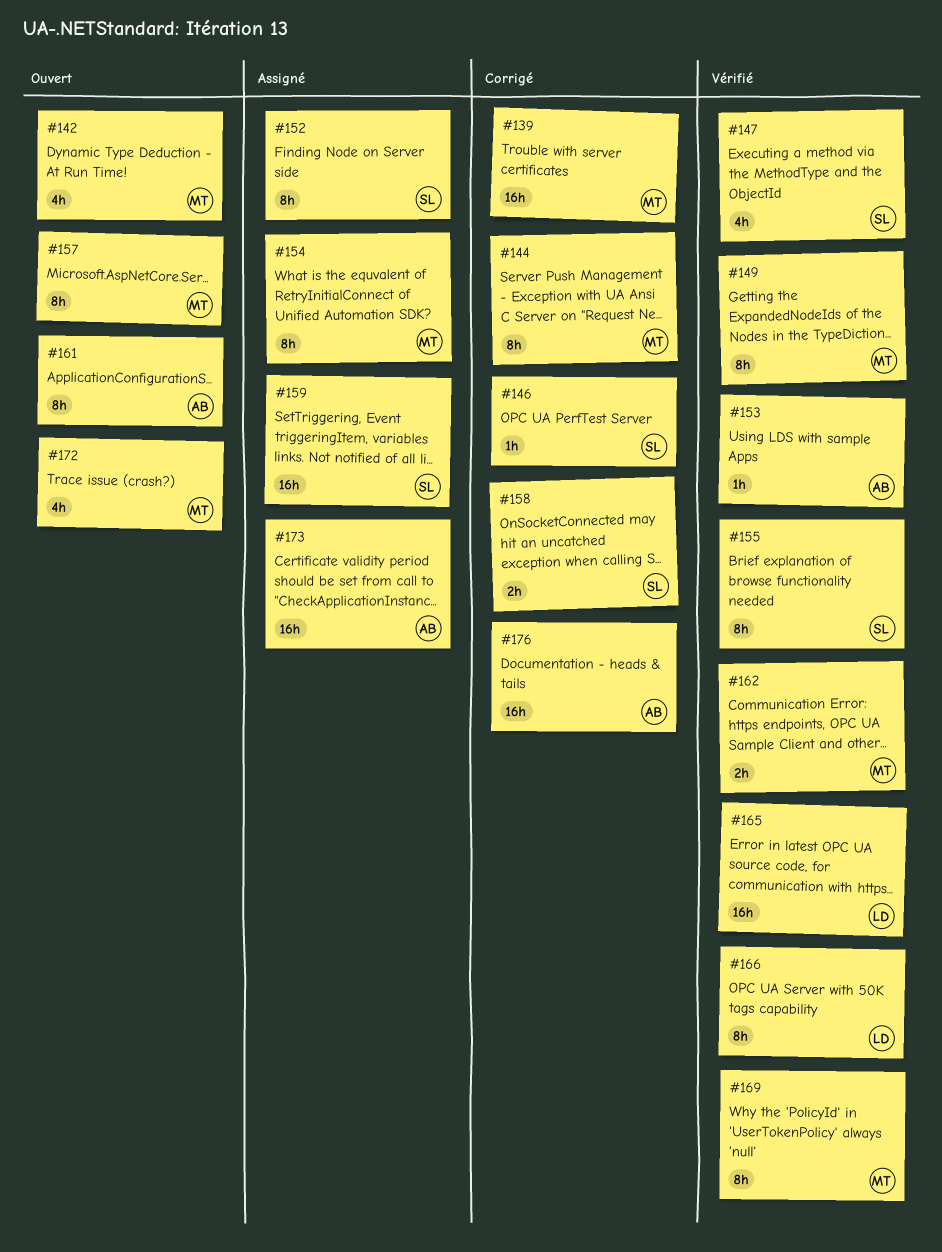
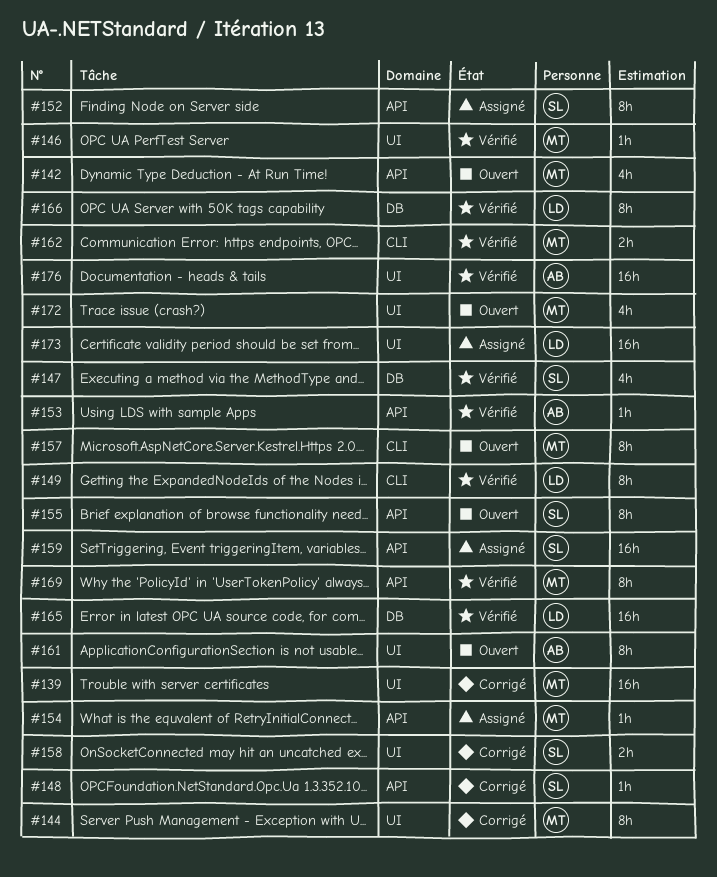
#146, status: Corrigé -> Vérifié
#146, owner: SL -> MT
#148: none -> present
#149, owner: MT -> LD
#154, estimate: 8h -> 1h
#155, status: Vérifié -> Ouvert
#173, owner: AB -> LD
#176, status: Corrigé -> Vérifié

